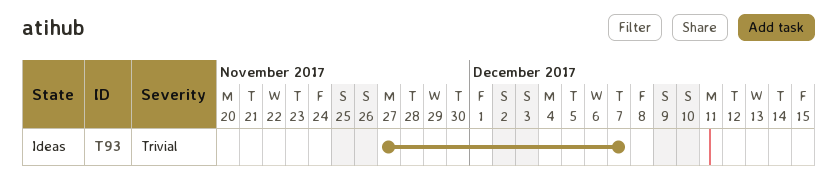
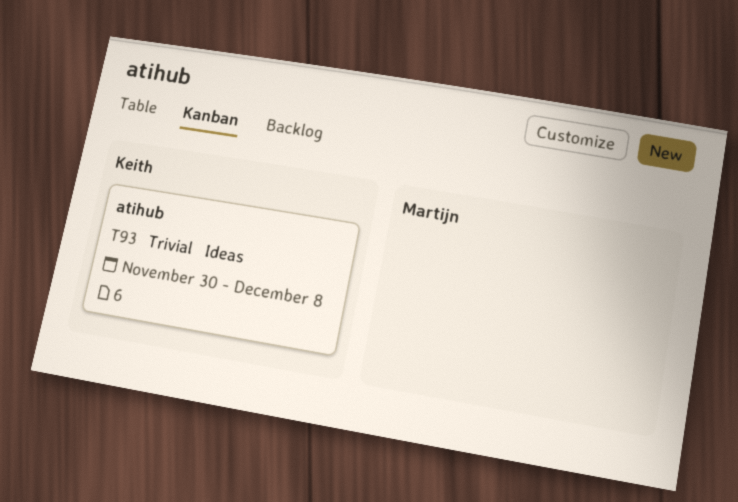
T93, start: Nov 27 -> Nov 30
T93, due: Dec 7 -> Dec 8

